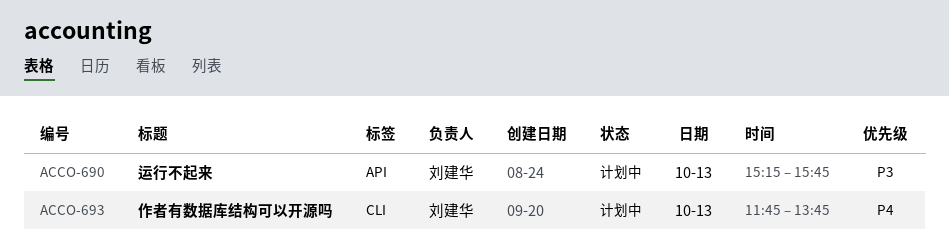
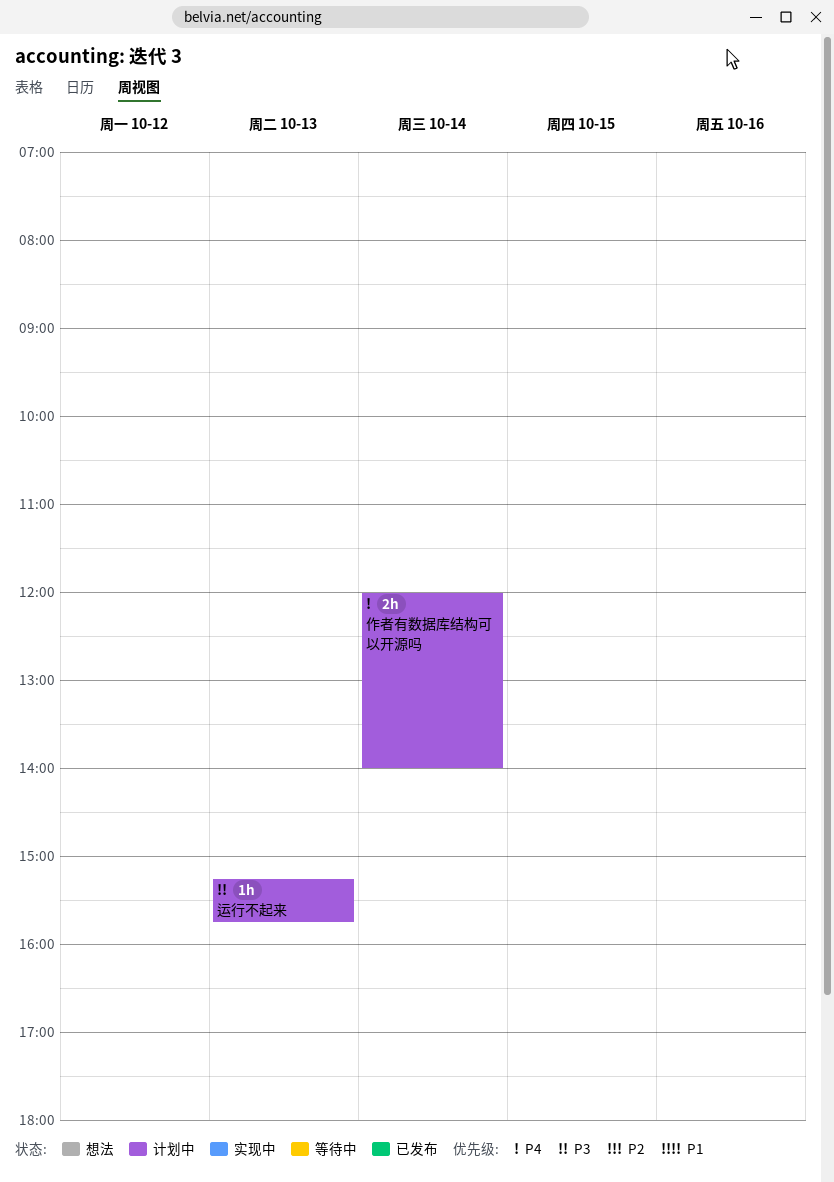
作者有数据库结构可以开源吗, day: Oct 13 -> Oct 14
作者有数据库结构可以开源吗, begins: 11:45 -> 12:00
作者有数据库结构可以开源吗, ends: 13:45 -> 14:00

